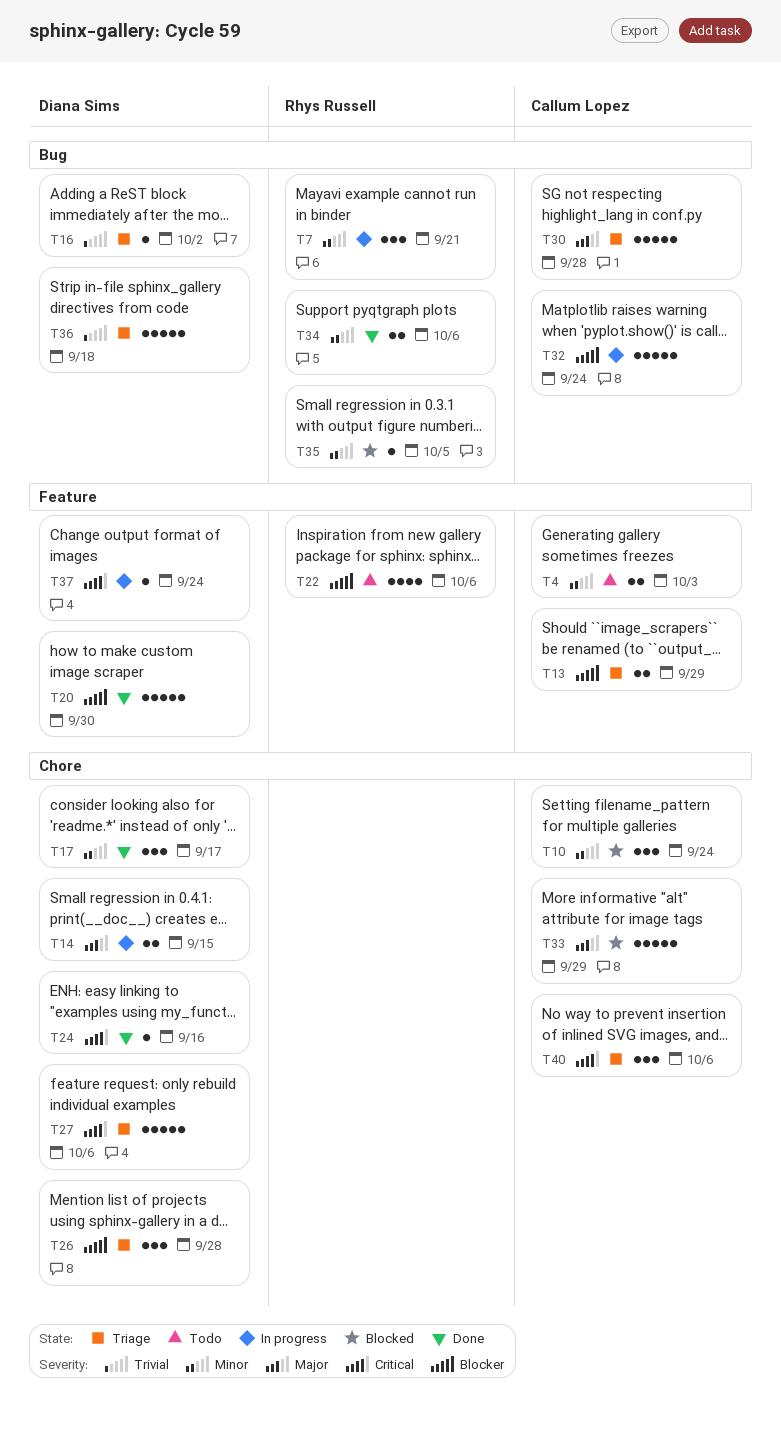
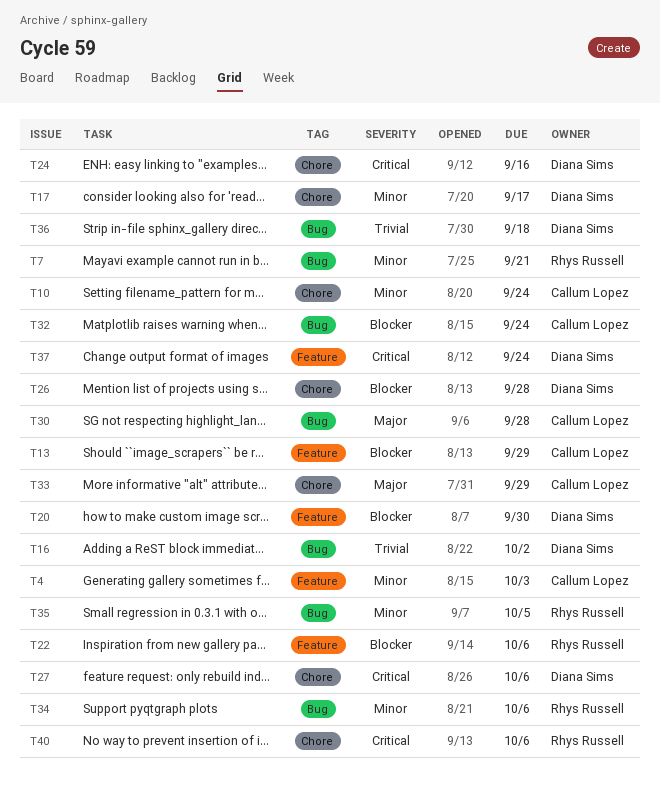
T14: present -> none
T40, owner: Callum Lopez -> Rhys Russell

